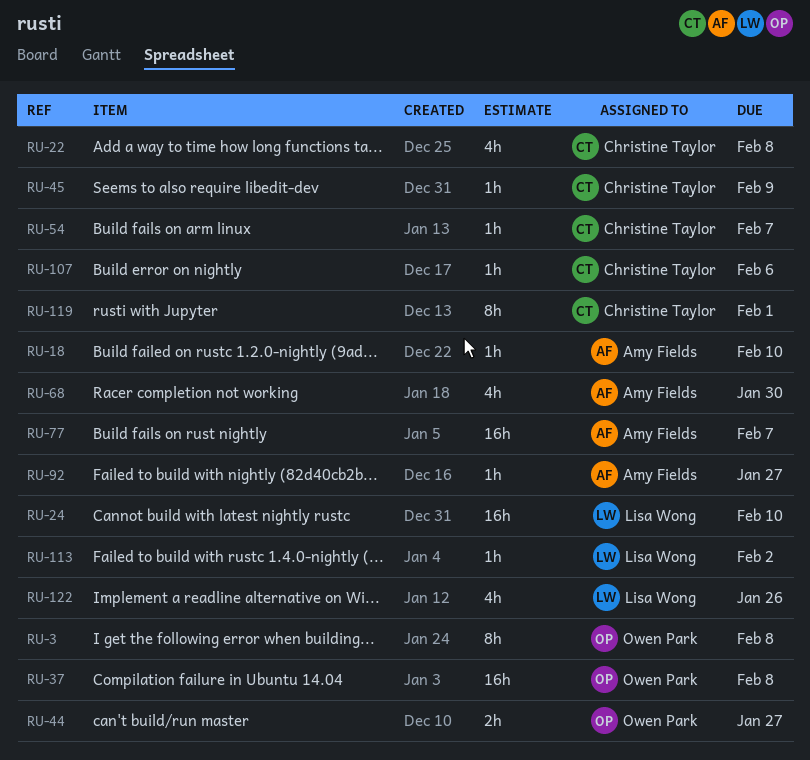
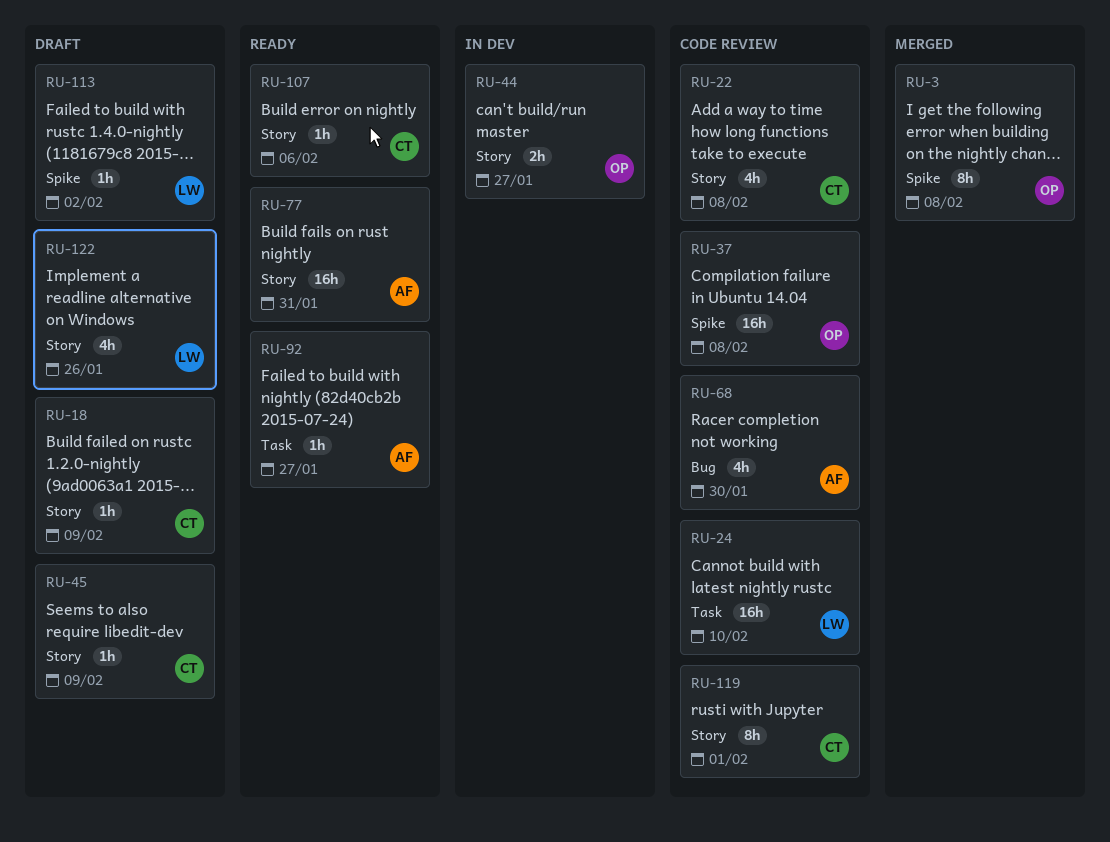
RU-18, owner: Amy Fields -> Christine Taylor
RU-18, due: Feb 10 -> Feb 9
RU-54: present -> none
RU-77, due: Feb 7 -> Jan 31

